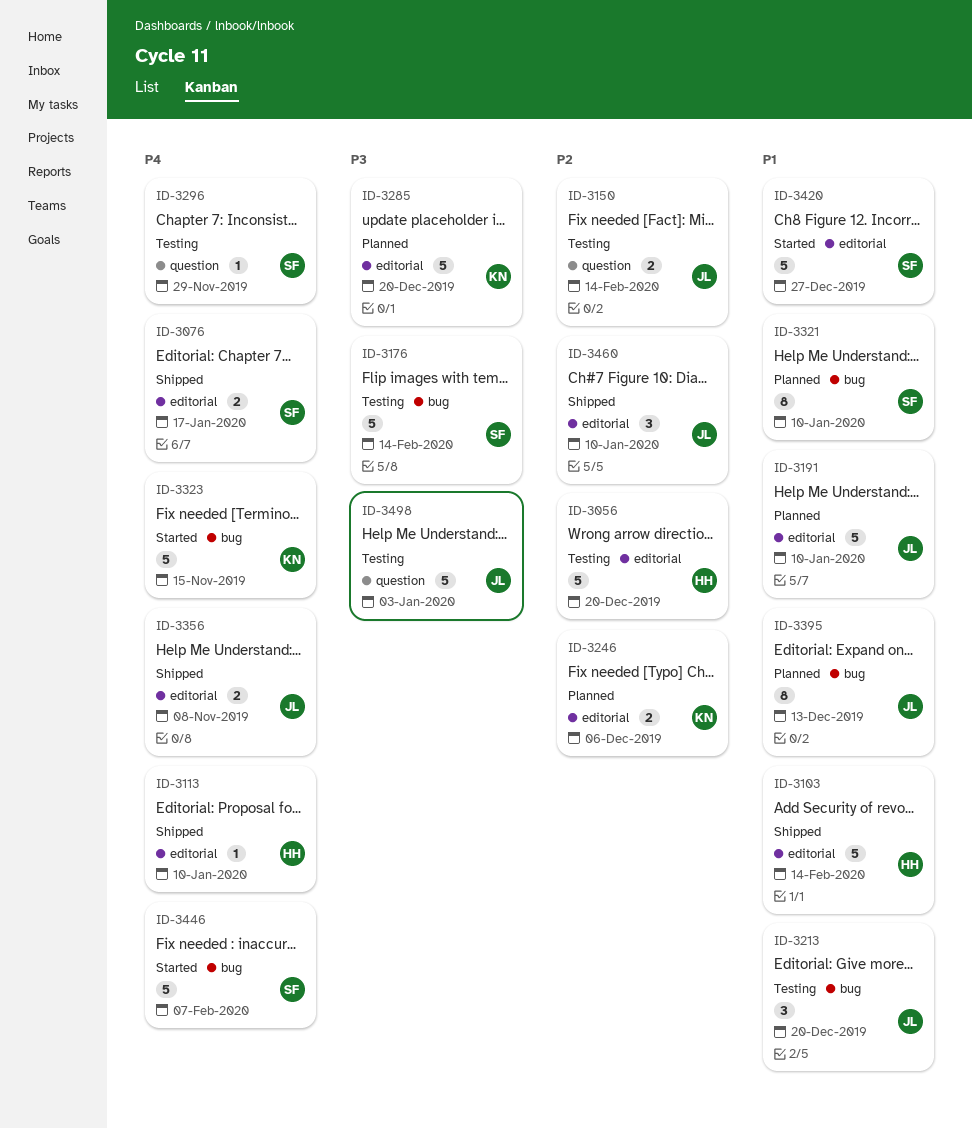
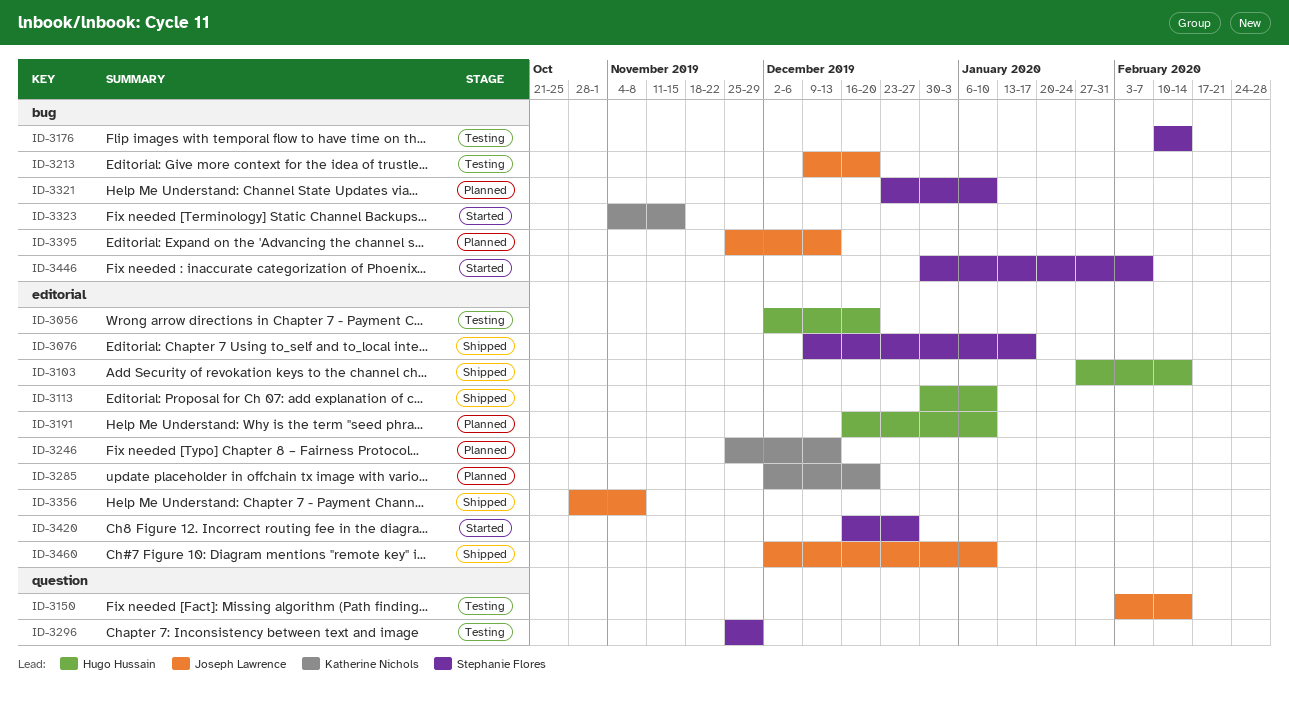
ID-3191, owner: Joseph Lawrence -> Hugo Hussain
ID-3246, due: Dec 6 -> Dec 13
ID-3498: present -> none

